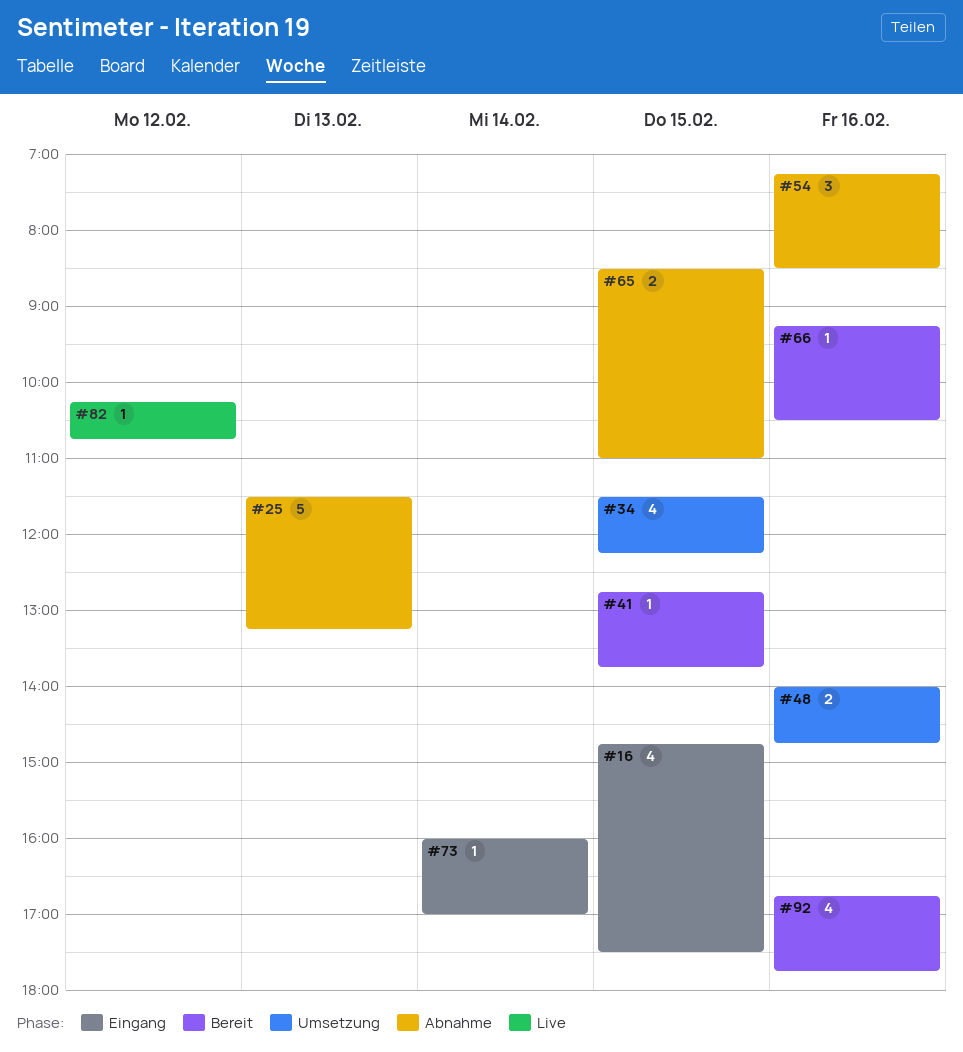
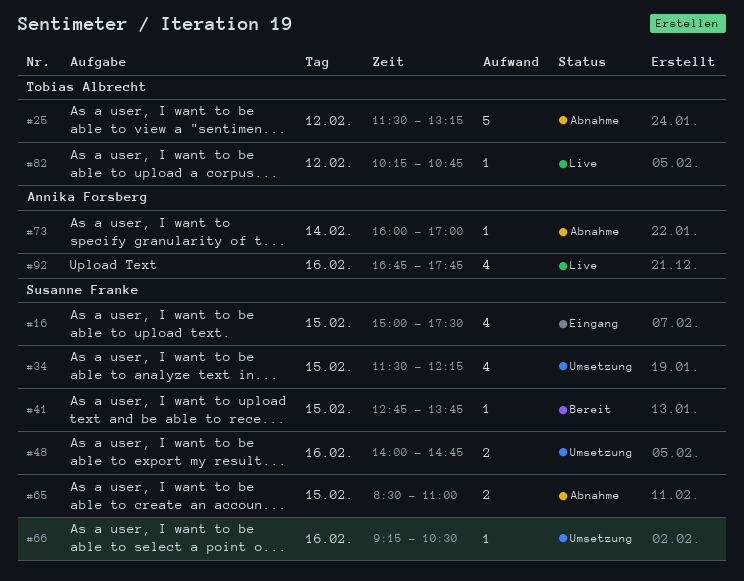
#16, begins: 14:45 -> 15:00
#25, day: Feb 13 -> Feb 12
#54: present -> none
#66, status: Bereit -> Umsetzung
#73, status: Eingang -> Abnahme
#92, status: Bereit -> Live

